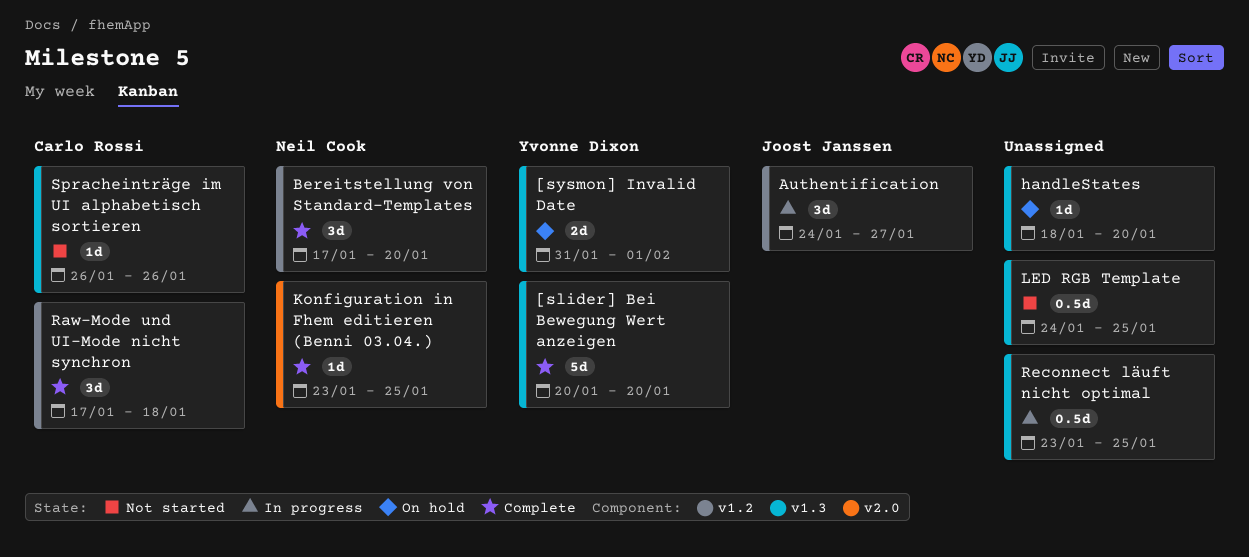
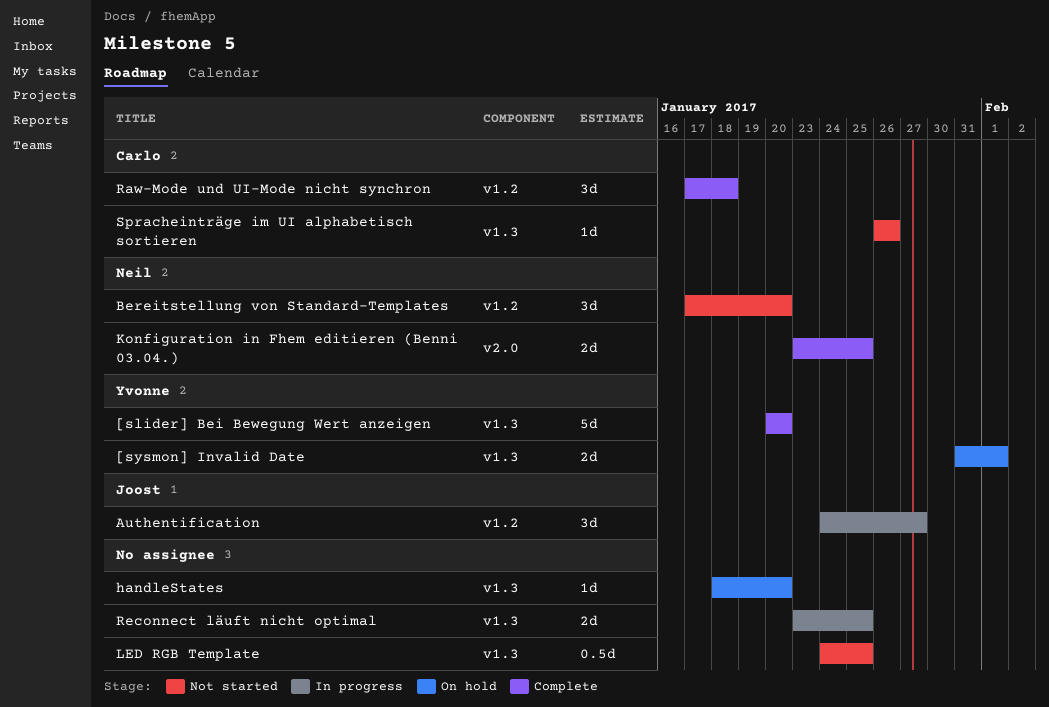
Bereitstellung von Standard-Templates, status: Complete -> Not started
Konfiguration in Fhem editieren (Benni 03.04.), estimate: 1d -> 2d
Reconnect läuft nicht optimal, estimate: 0.5d -> 2d

